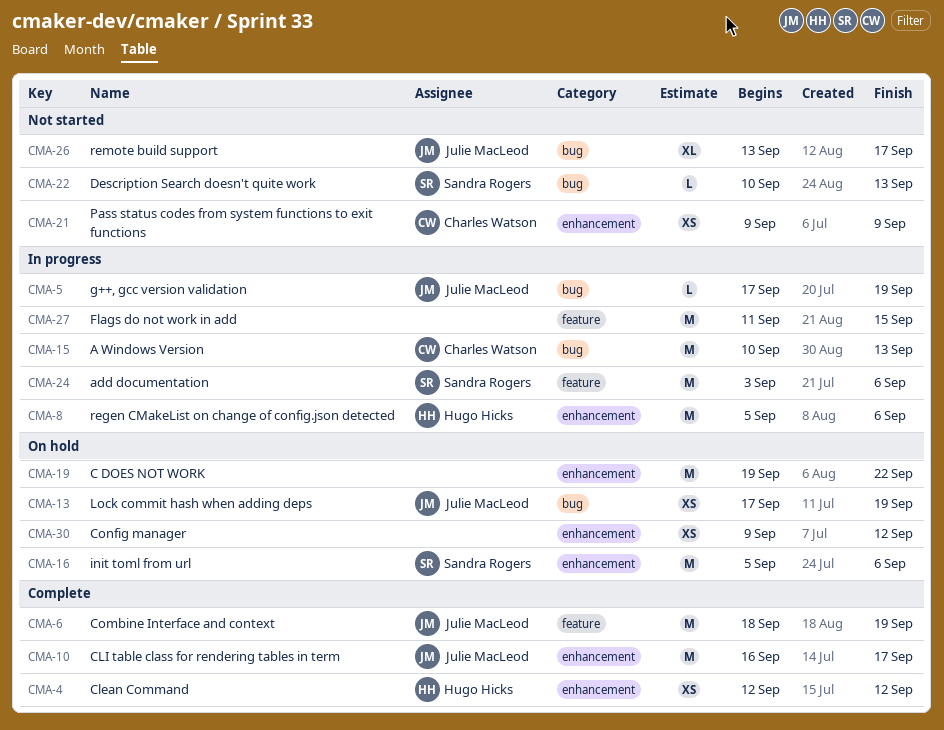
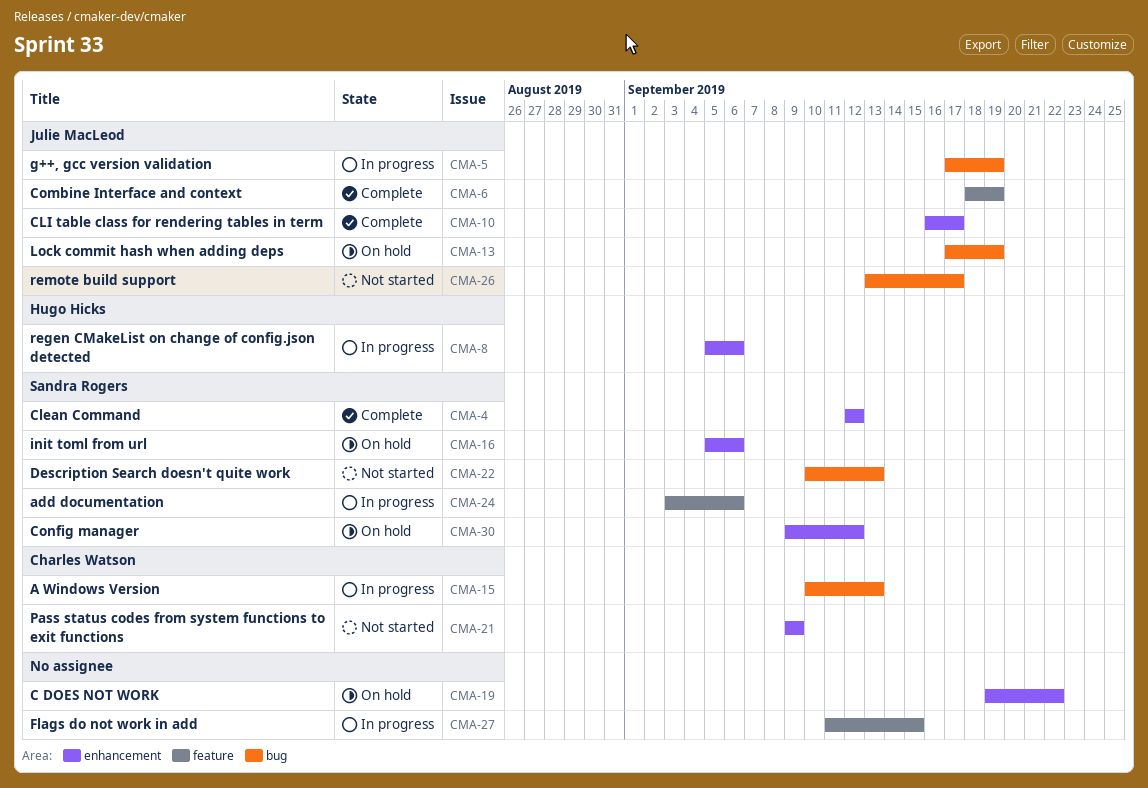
CMA-4, owner: Hugo Hicks -> Sandra Rogers
CMA-30, owner: none -> Sandra Rogers

